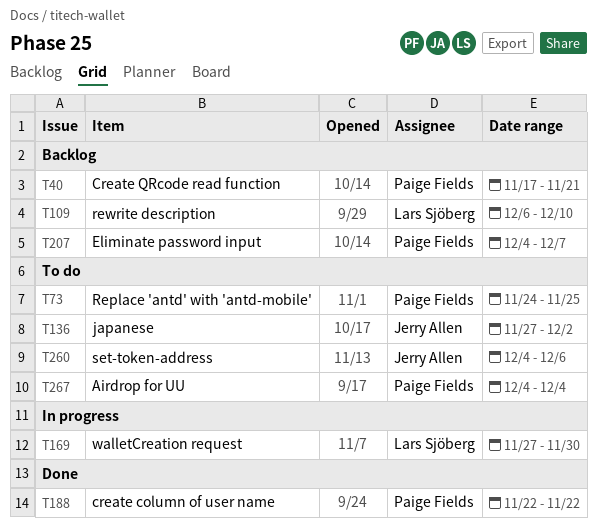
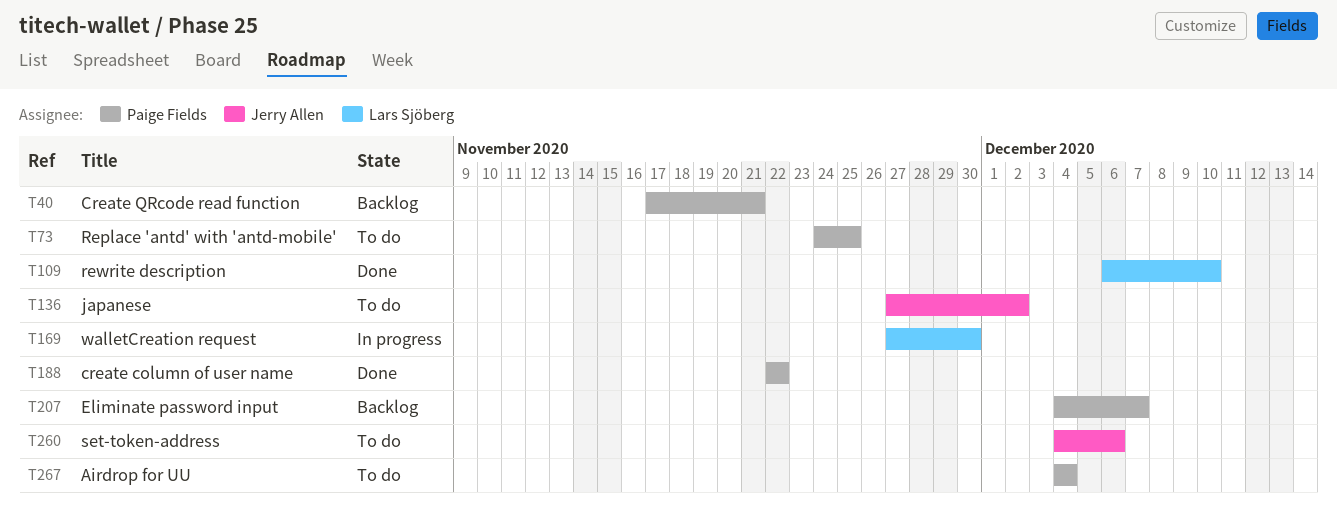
T109, status: Backlog -> Done

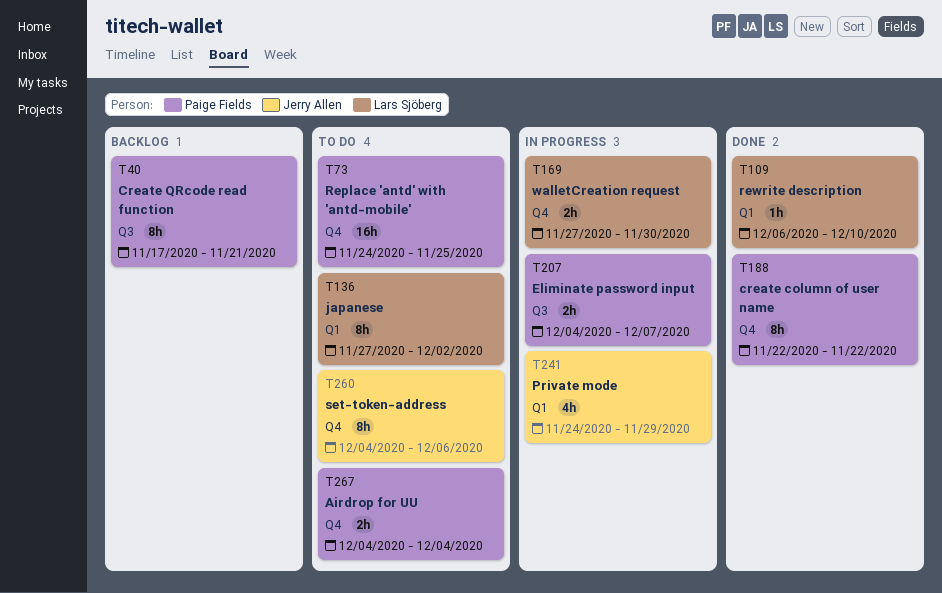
T136, owner: Jerry Allen -> Lars Sjöberg
T207, status: Backlog -> In progress
T241: none -> present

